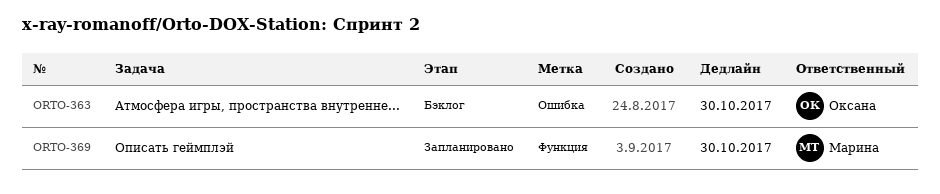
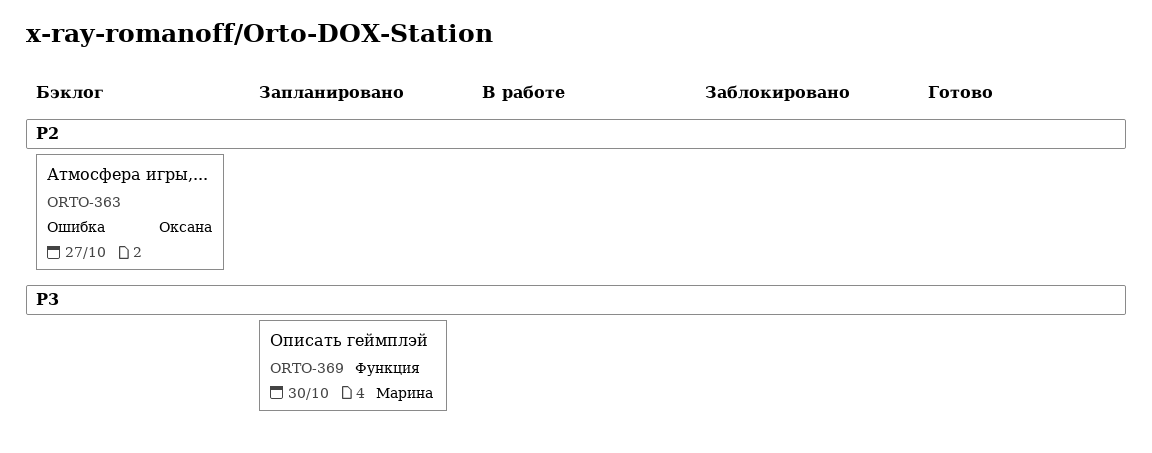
ORTO-363, due: Oct 30 -> Oct 27

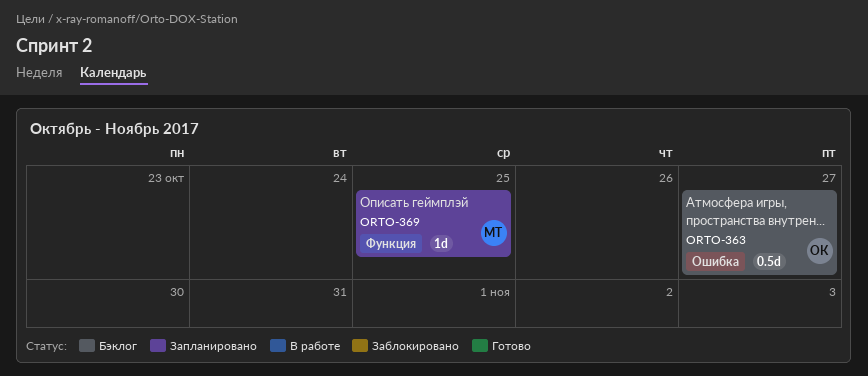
ORTO-369, due: Oct 30 -> Oct 25

